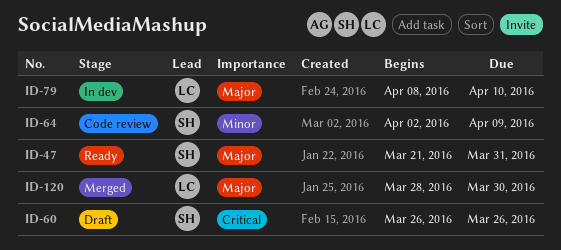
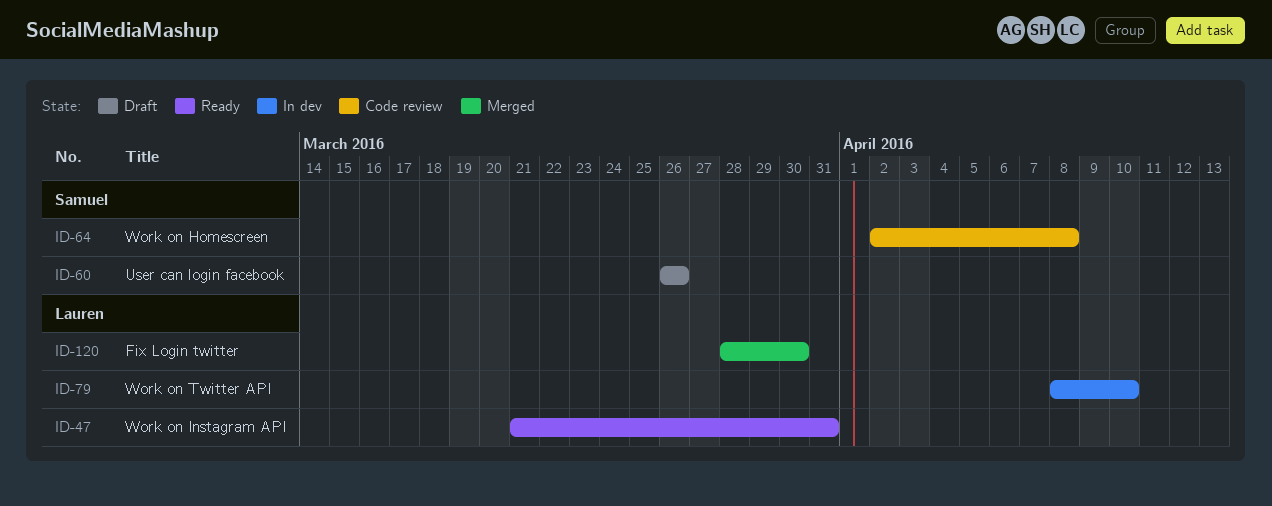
ID-47, owner: Samuel -> Lauren
ID-64, due: Apr 9 -> Apr 8

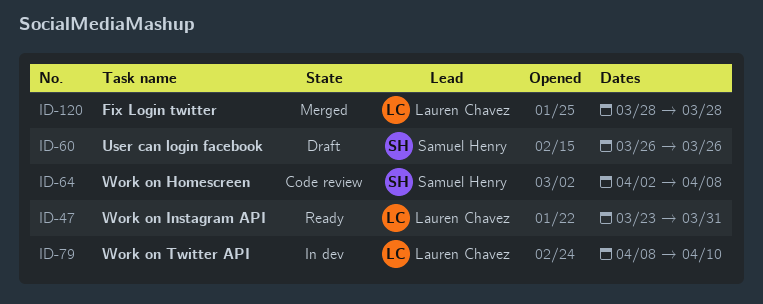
ID-47, start: Mar 21 -> Mar 23
ID-120, due: Mar 30 -> Mar 28

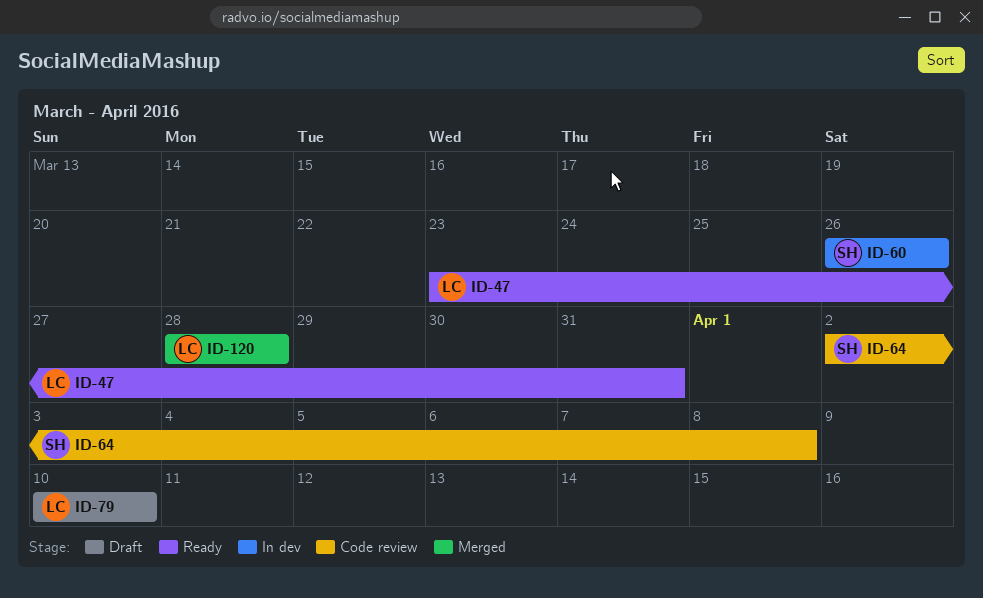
ID-60, status: Draft -> In dev
ID-79, status: In dev -> Draft
ID-79, start: Apr 8 -> Apr 10

